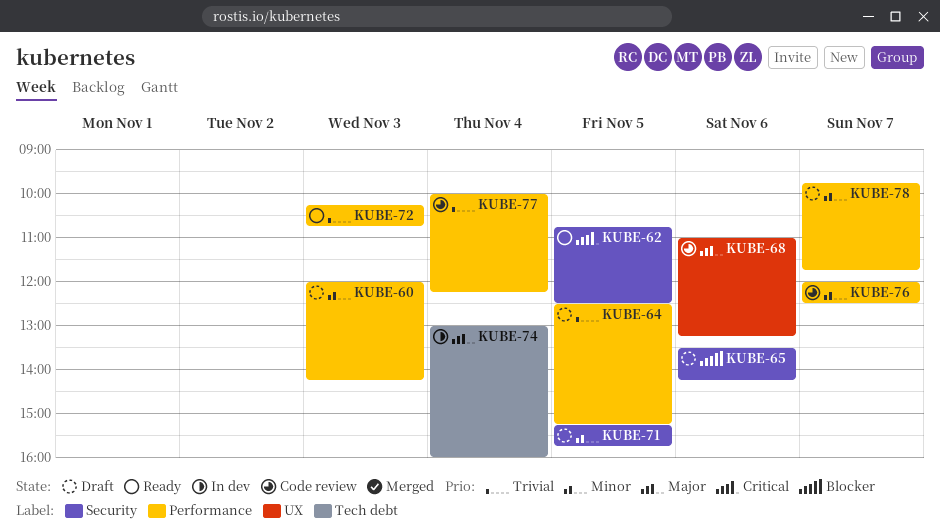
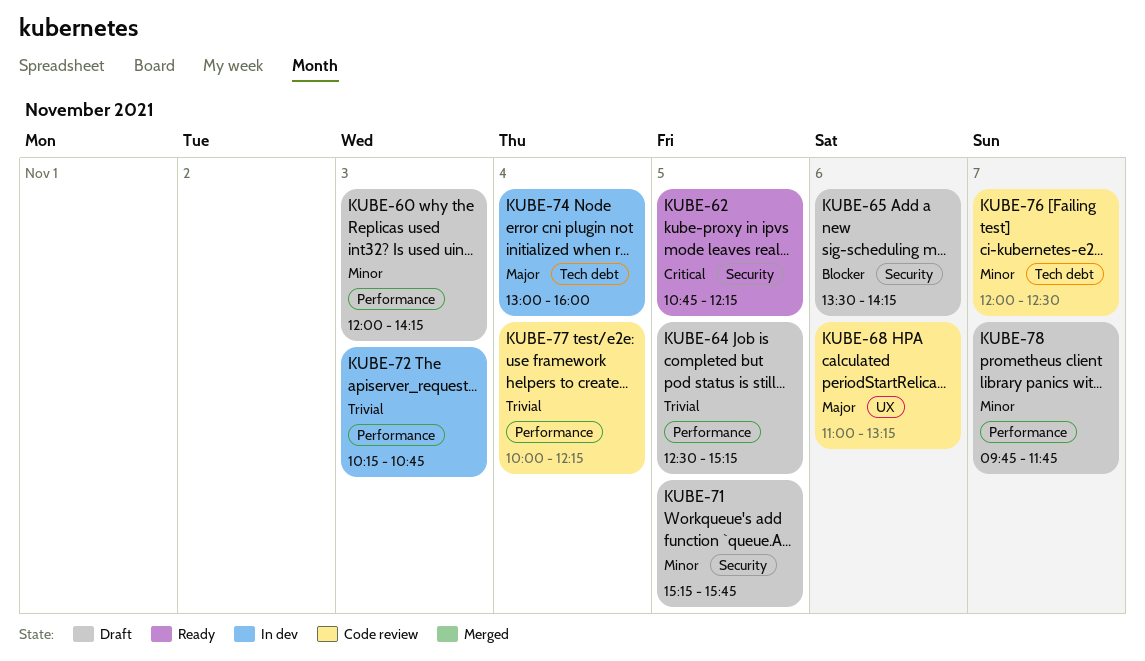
KUBE-62, ends: 12:30 -> 12:15
KUBE-72, status: Ready -> In dev
KUBE-76, label: Performance -> Tech debt

